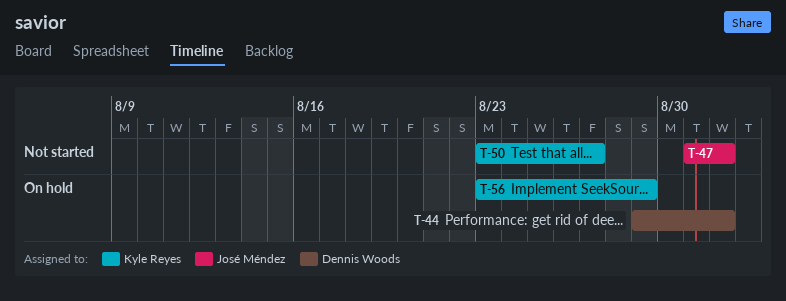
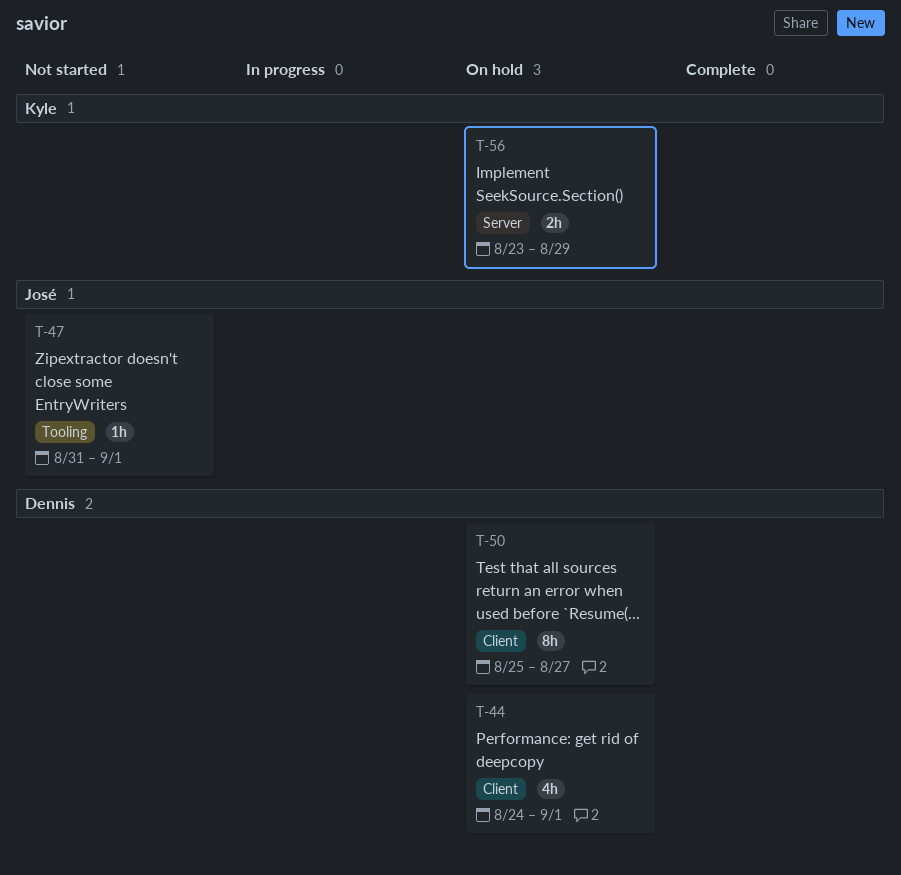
T-44, start: Aug 29 -> Aug 24
T-50, status: Not started -> On hold
T-50, owner: Kyle Reyes -> Dennis Woods
T-50, start: Aug 23 -> Aug 25

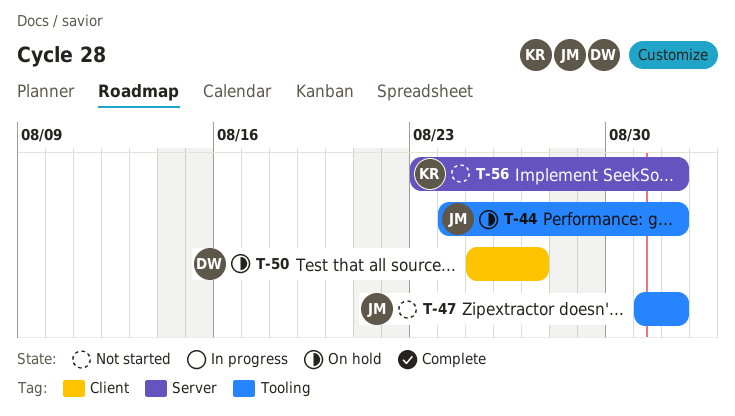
T-44, owner: Dennis -> José
T-44, label: Client -> Tooling
T-56, status: On hold -> Not started
T-56, due: Aug 29 -> Sep 1

